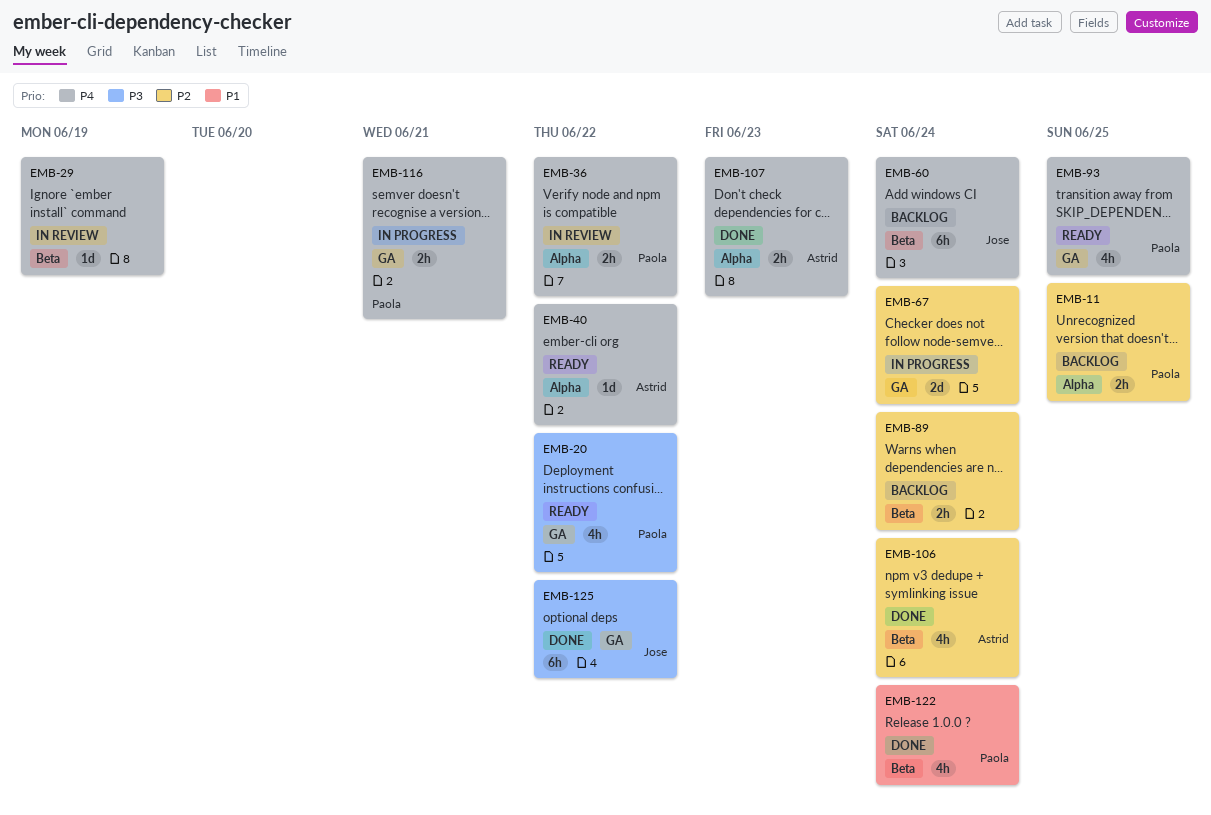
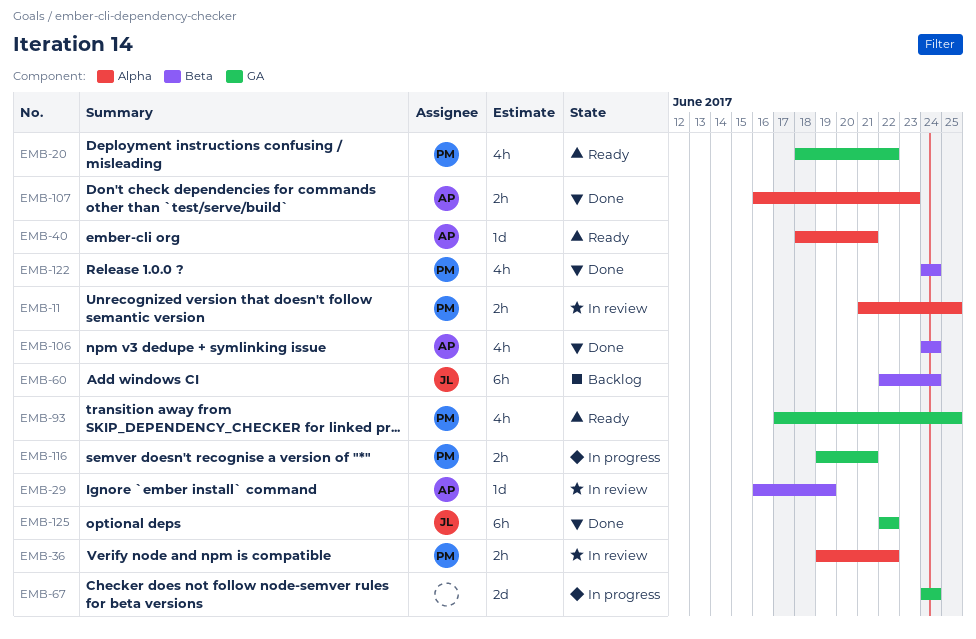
EMB-11, status: Backlog -> In review
EMB-29, owner: none -> Astrid
EMB-40, due: Jun 22 -> Jun 21
EMB-89: present -> none

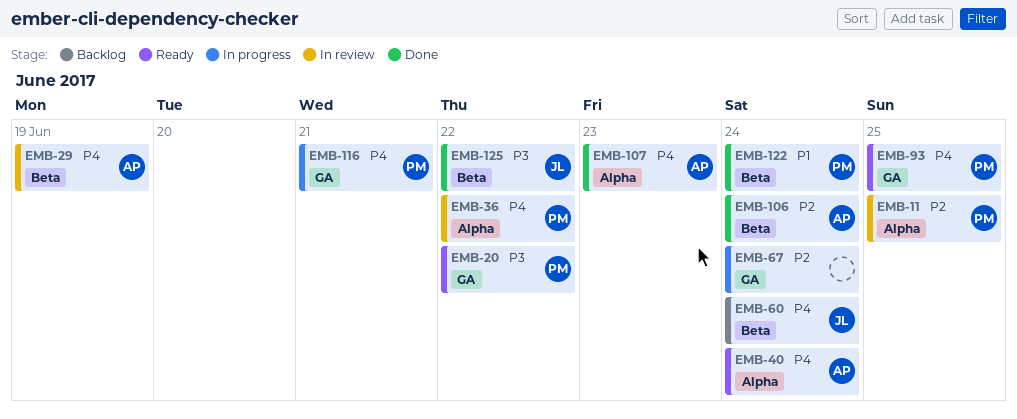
EMB-40, due: Jun 21 -> Jun 24
EMB-125, label: GA -> Beta

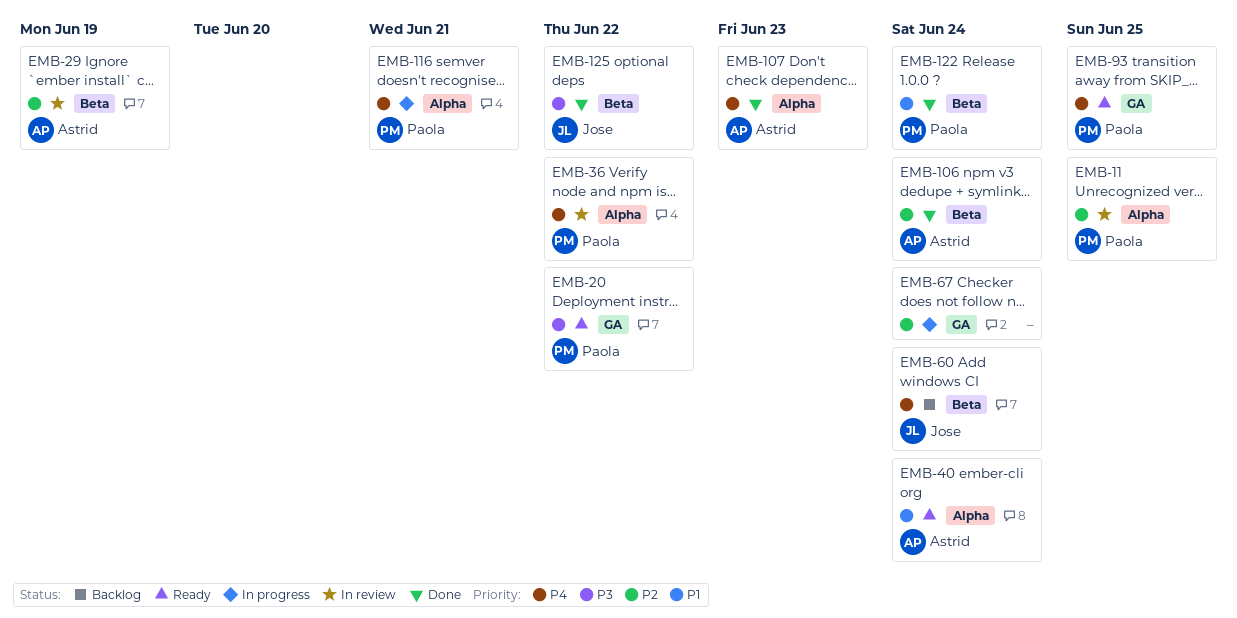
EMB-29, priority: P4 -> P2
EMB-40, priority: P4 -> P1
EMB-116, label: GA -> Alpha

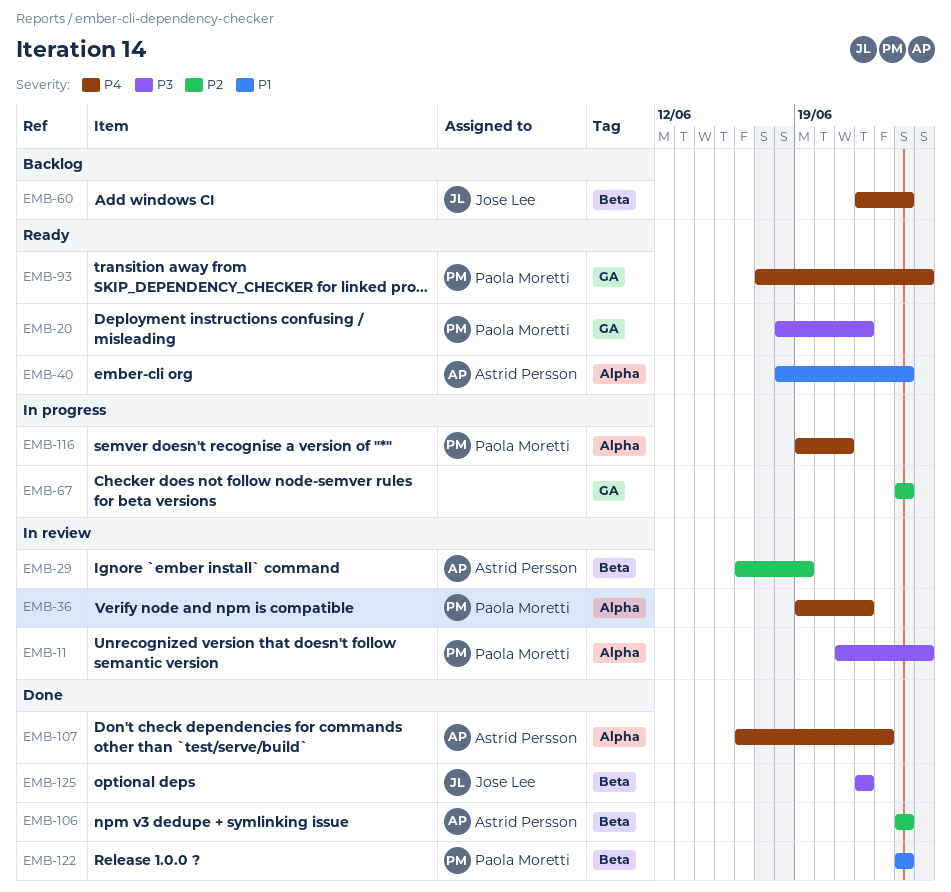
EMB-11, priority: P2 -> P3

